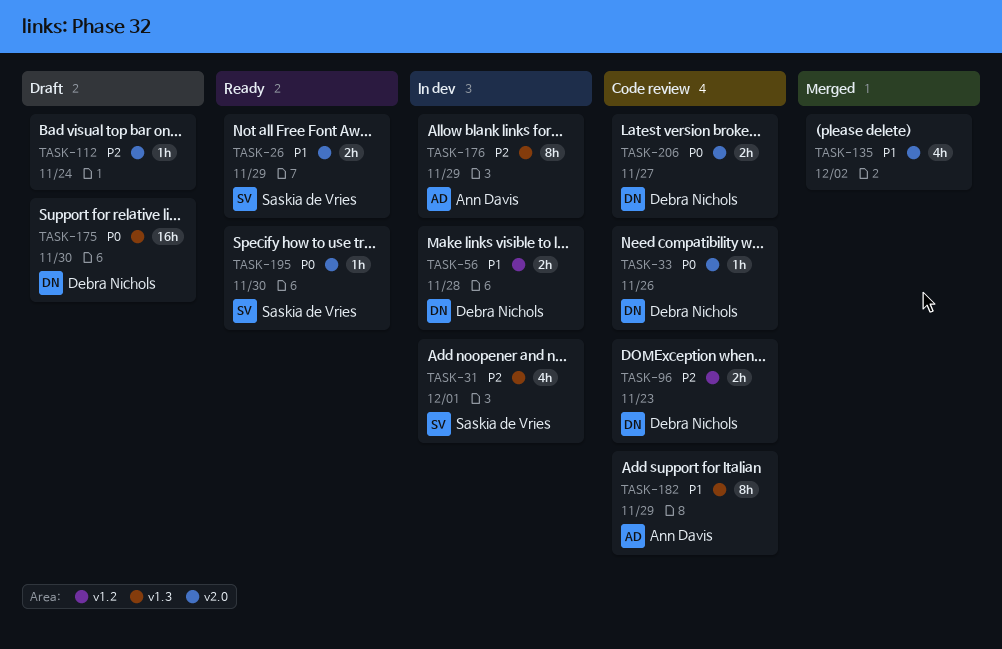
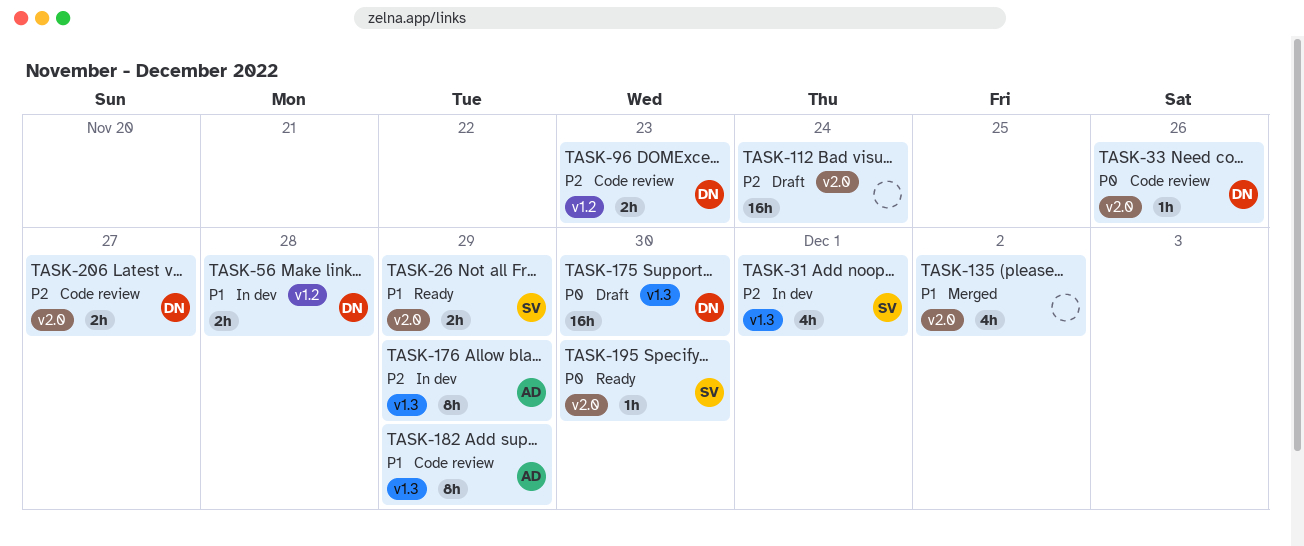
TASK-112, estimate: 1h -> 16h
TASK-206, priority: P0 -> P2

